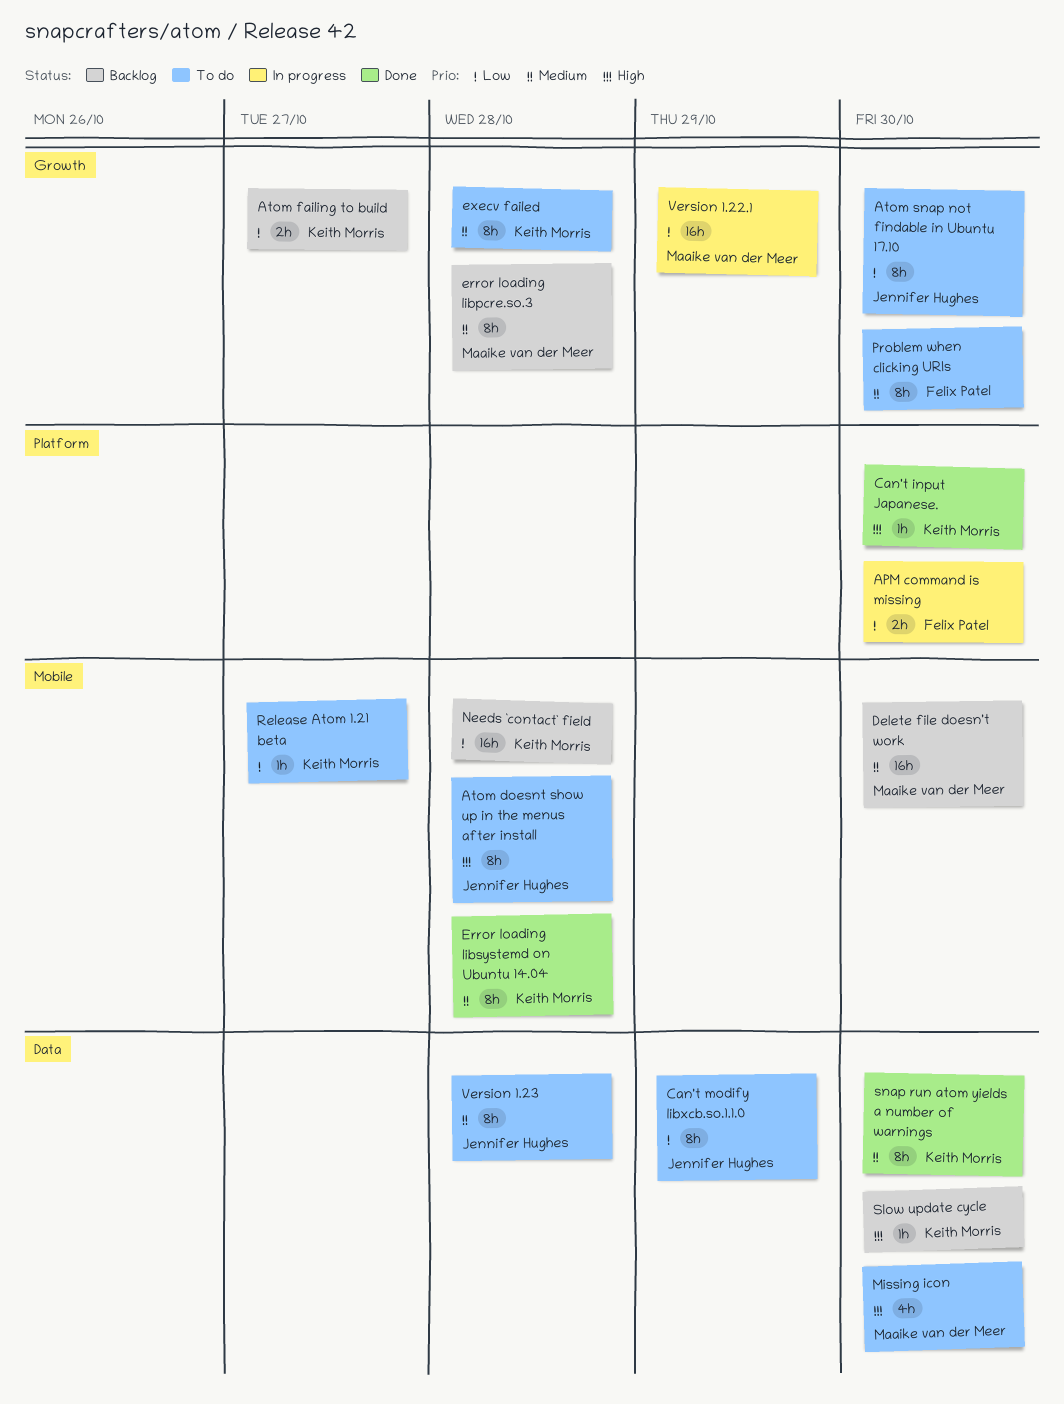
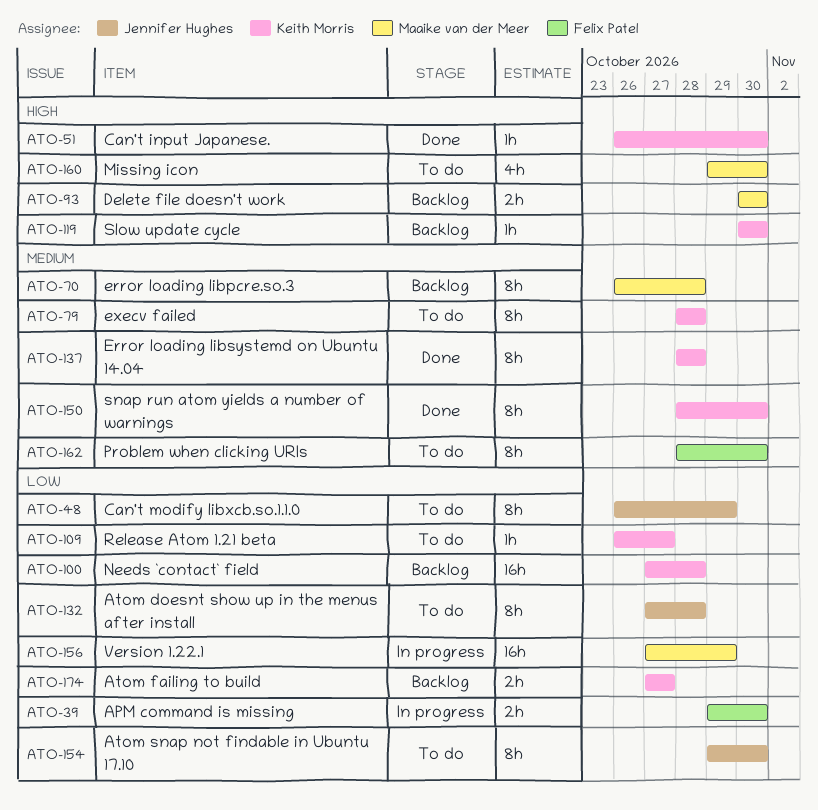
Atom doesnt show up in the menus after install, priority: High -> Low
Delete file doesn't work, priority: Medium -> High
Delete file doesn't work, estimate: 16h -> 2h
Version 1.23: present -> none

